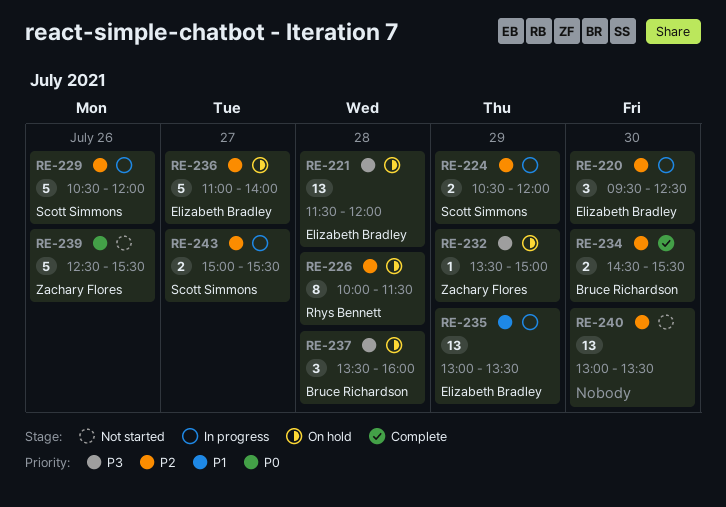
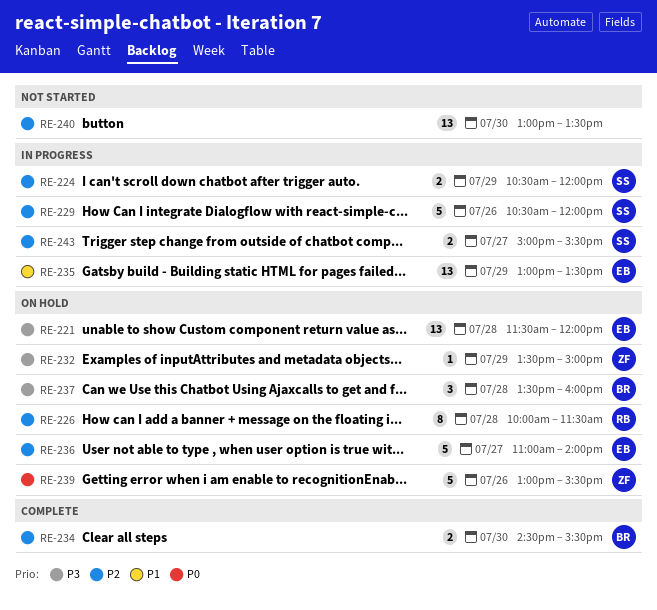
RE-220: present -> none
RE-239, status: Not started -> On hold
RE-239, begins: 12:30 -> 13:00

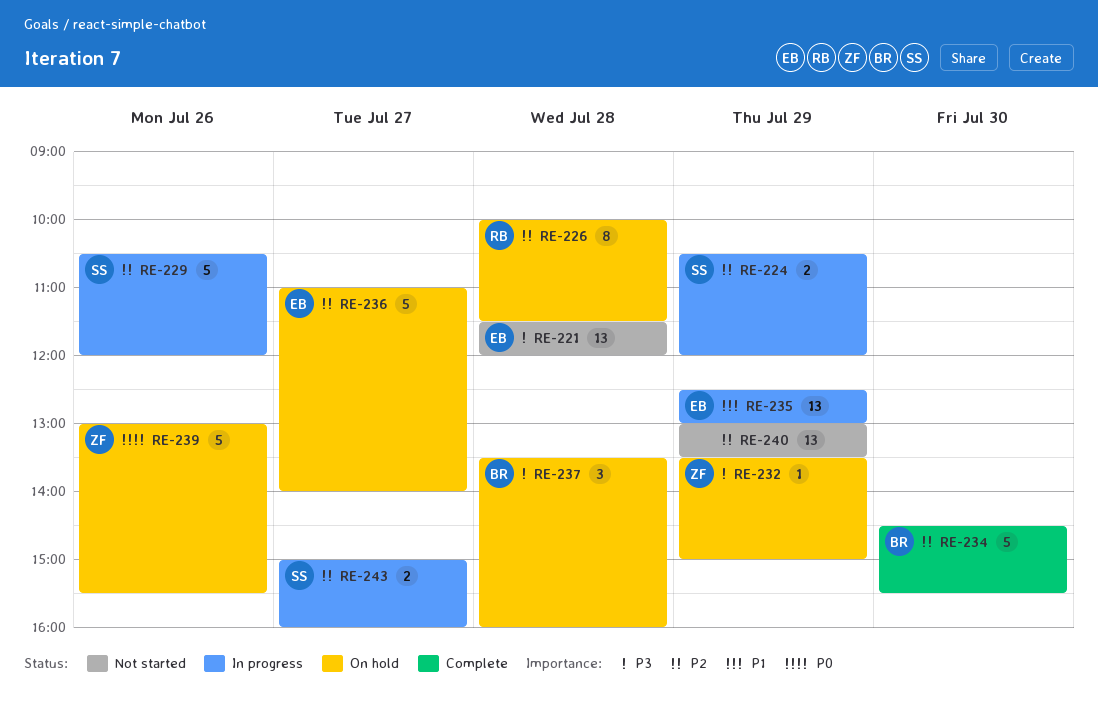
RE-221, status: On hold -> Not started
RE-234, estimate: 2 -> 5
RE-235, begins: 13:00 -> 12:30
RE-235, ends: 13:30 -> 13:00
RE-240, day: Jul 30 -> Jul 29
RE-243, ends: 15:30 -> 16:00

